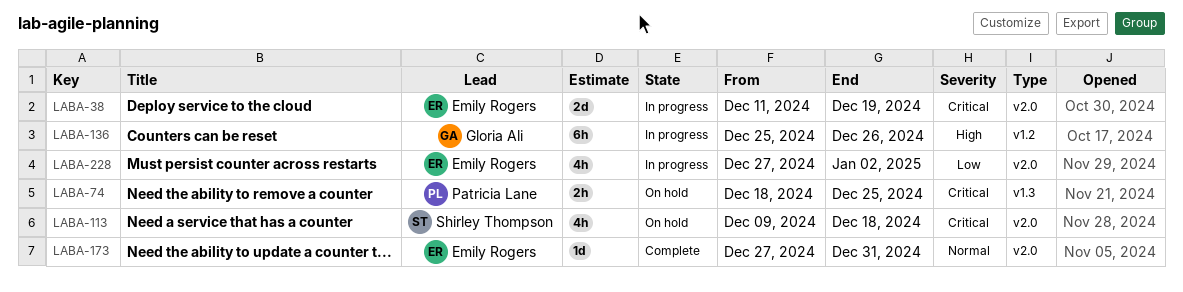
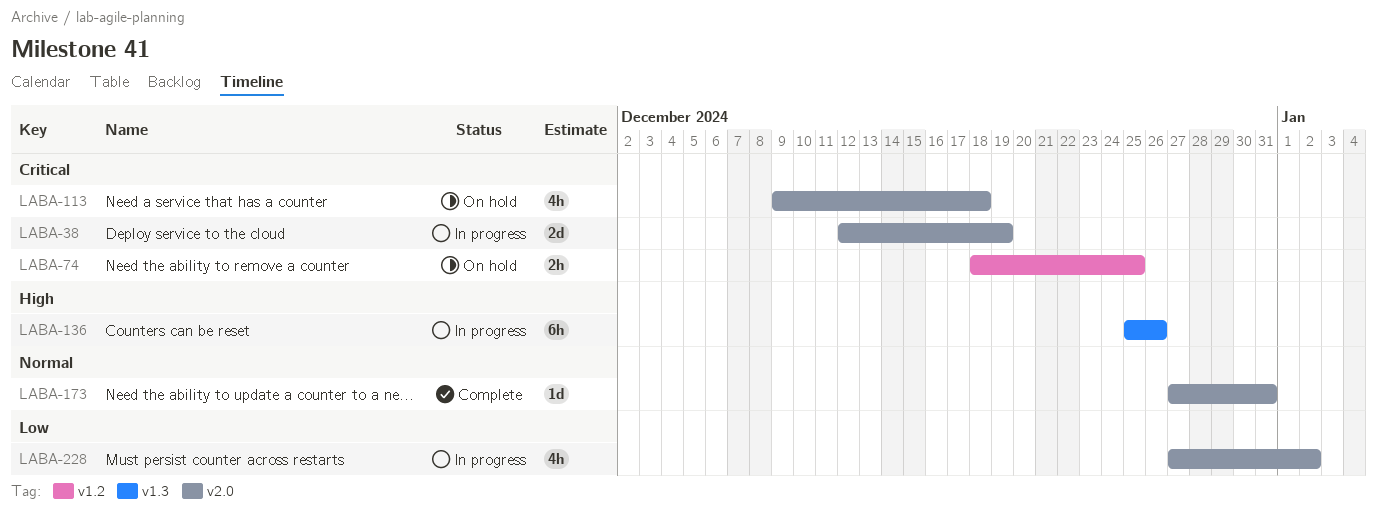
LABA-38, start: Dec 11 -> Dec 12
LABA-74, label: v1.3 -> v1.2
LABA-136, label: v1.2 -> v1.3

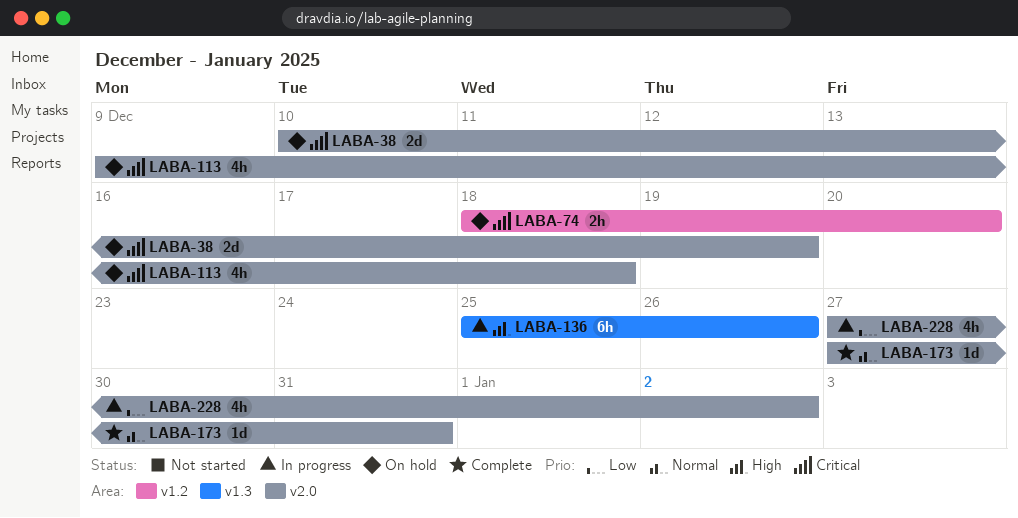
LABA-38, status: In progress -> On hold
LABA-38, start: Dec 12 -> Dec 10
LABA-74, due: Dec 25 -> Dec 20

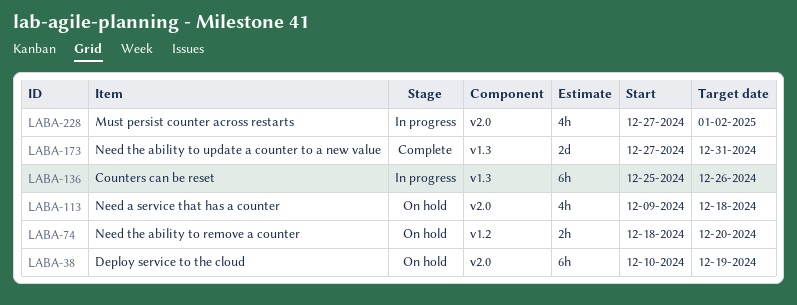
LABA-38, estimate: 2d -> 6h
LABA-173, label: v2.0 -> v1.3
LABA-173, estimate: 1d -> 2d

